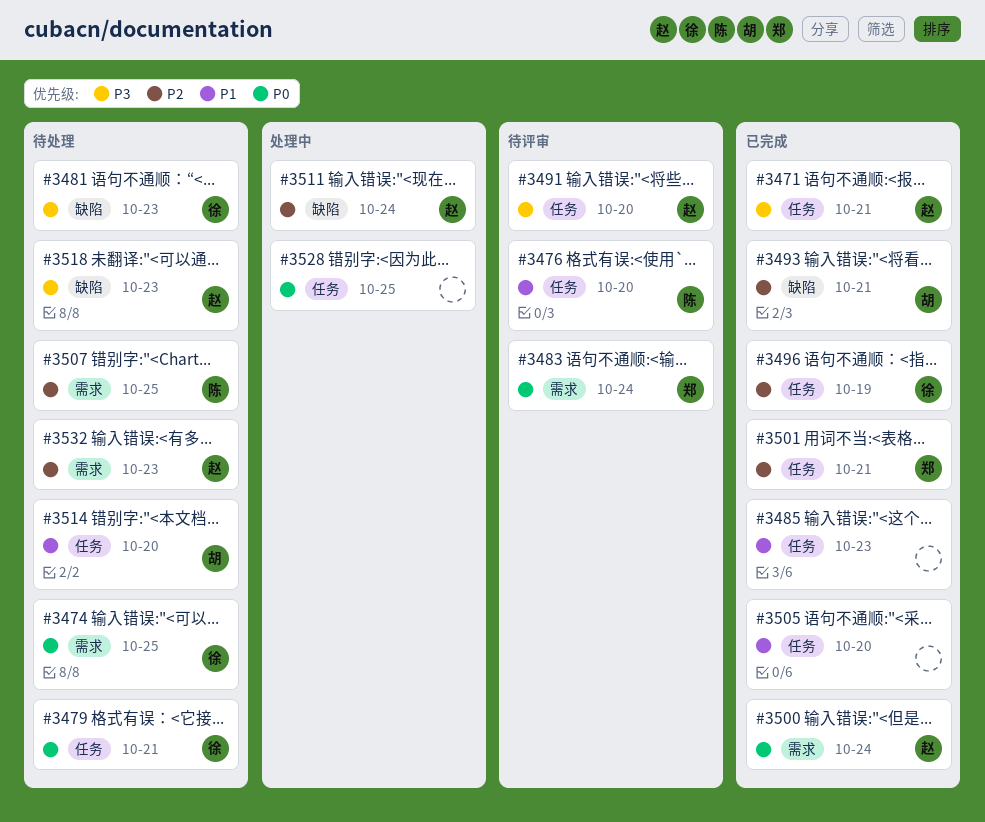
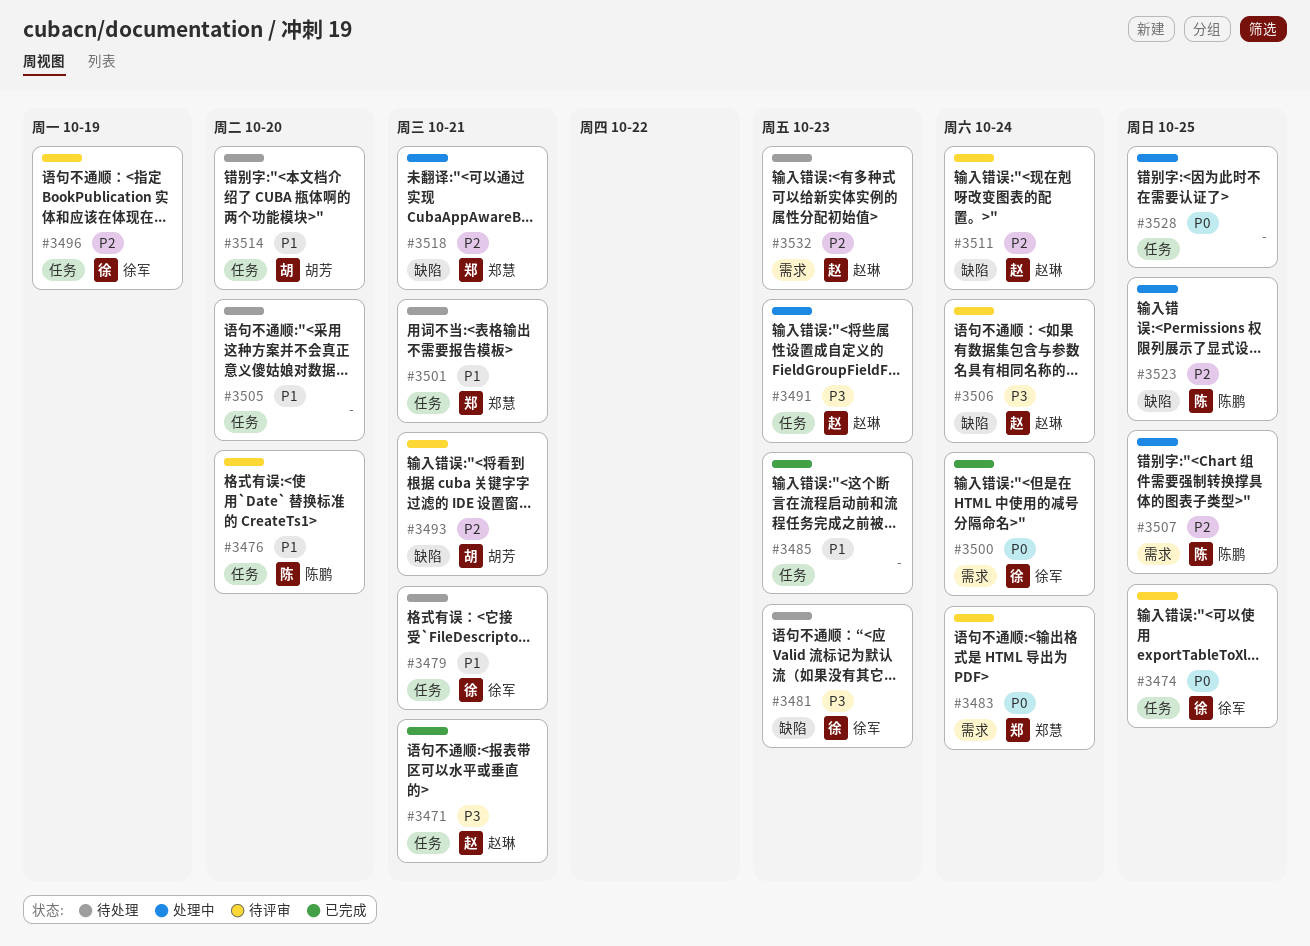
#3474, status: 待处理 -> 待评审
#3474, label: 需求 -> 任务
#3479, priority: P0 -> P1
#3491, status: 待评审 -> 处理中
#3491, due: Oct 20 -> Oct 23
#3493, status: 已完成 -> 待评审
#3496, status: 已完成 -> 待评审
#3500, owner: 赵琳 -> 徐军
#3501, status: 已完成 -> 待处理
#3501, priority: P2 -> P1
#3505, status: 已完成 -> 待处理
#3506: none -> present
#3507, status: 待处理 -> 处理中
#3511, status: 处理中 -> 待评审
#3518, status: 待处理 -> 处理中
#3518, owner: 赵琳 -> 郑慧
#3518, priority: P3 -> P2
#3518, due: Oct 23 -> Oct 21
#3523: none -> present

